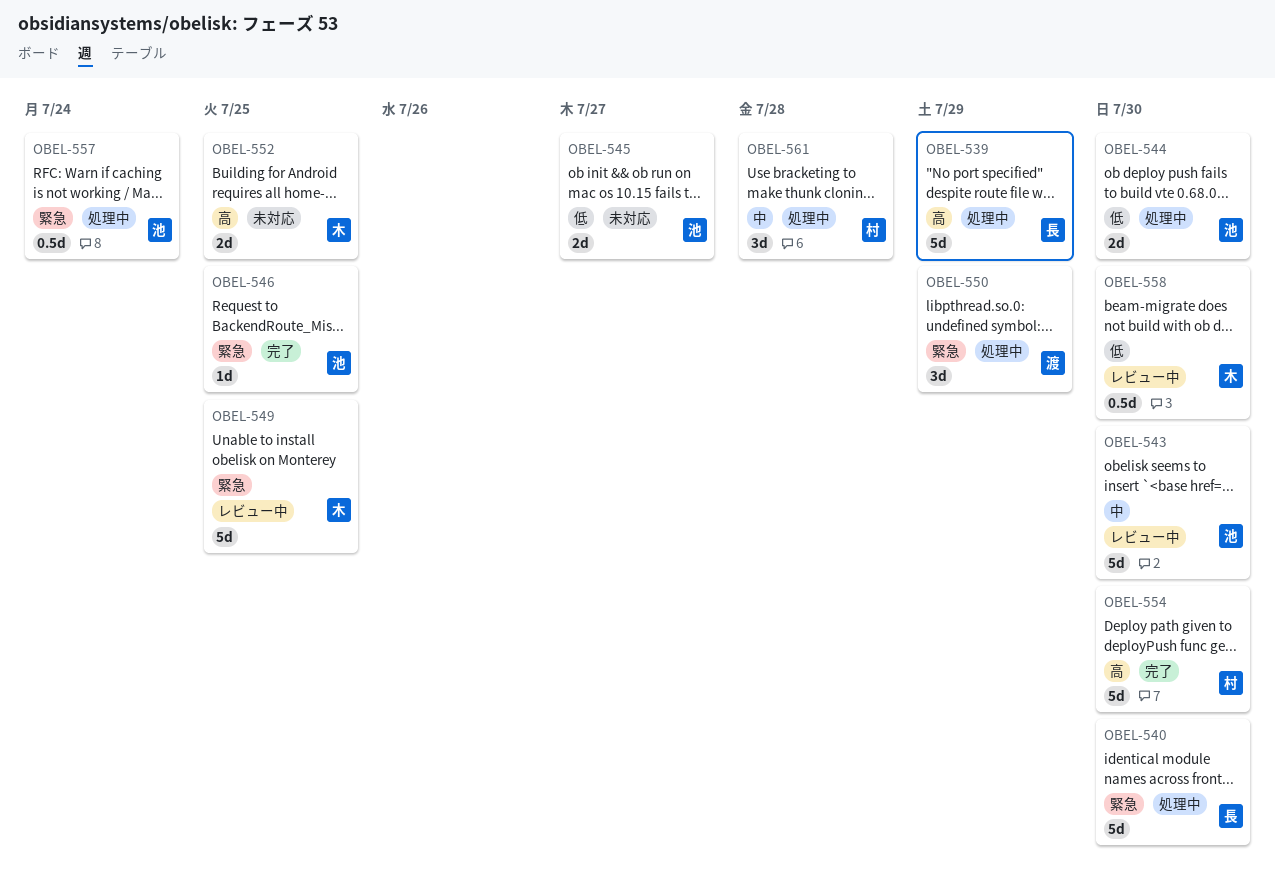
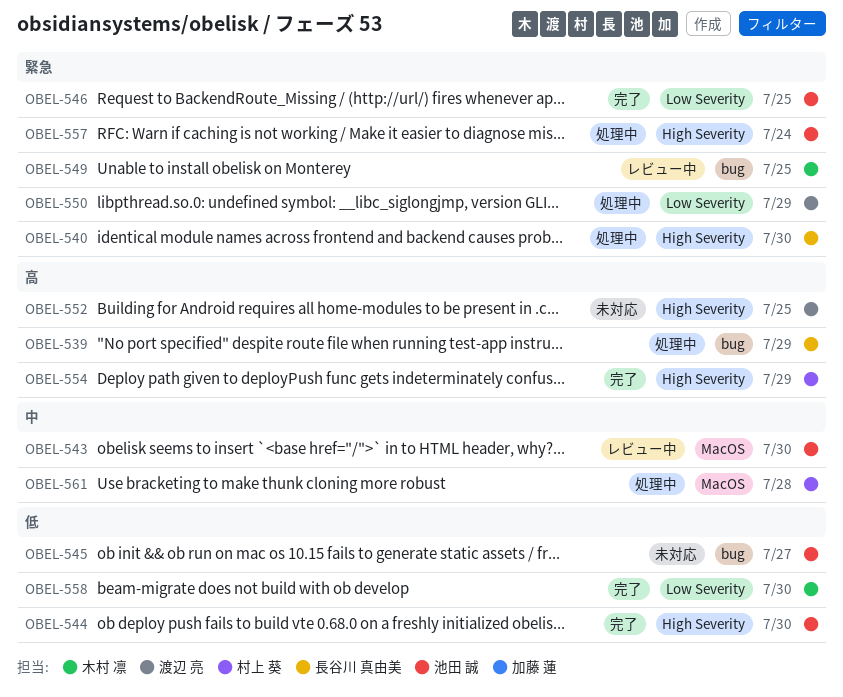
OBEL-544, status: 処理中 -> 完了
OBEL-552, owner: 木村 凛 -> 渡辺 亮
OBEL-554, due: Jul 30 -> Jul 29
OBEL-558, status: レビュー中 -> 完了

